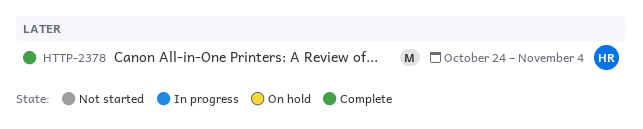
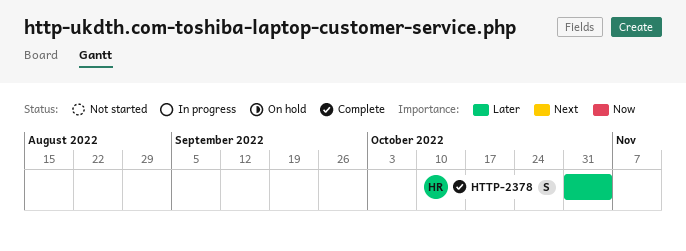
HTTP-2378, estimate: M -> S
HTTP-2378, start: Oct 24 -> Oct 31

